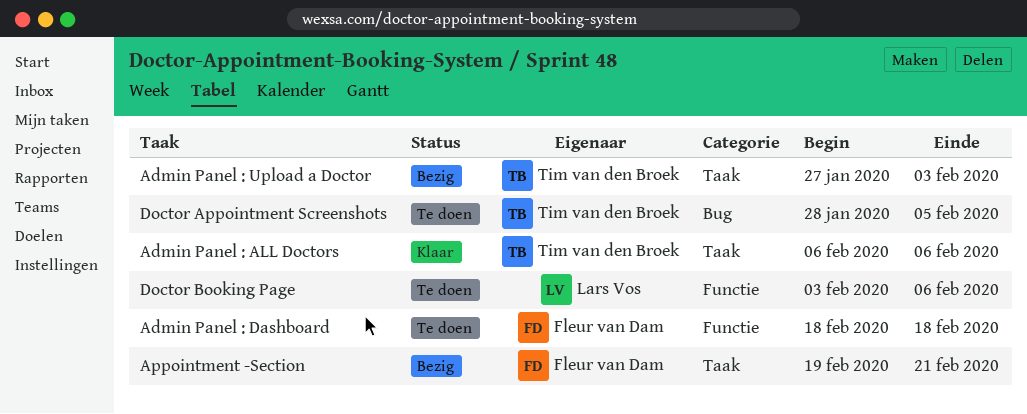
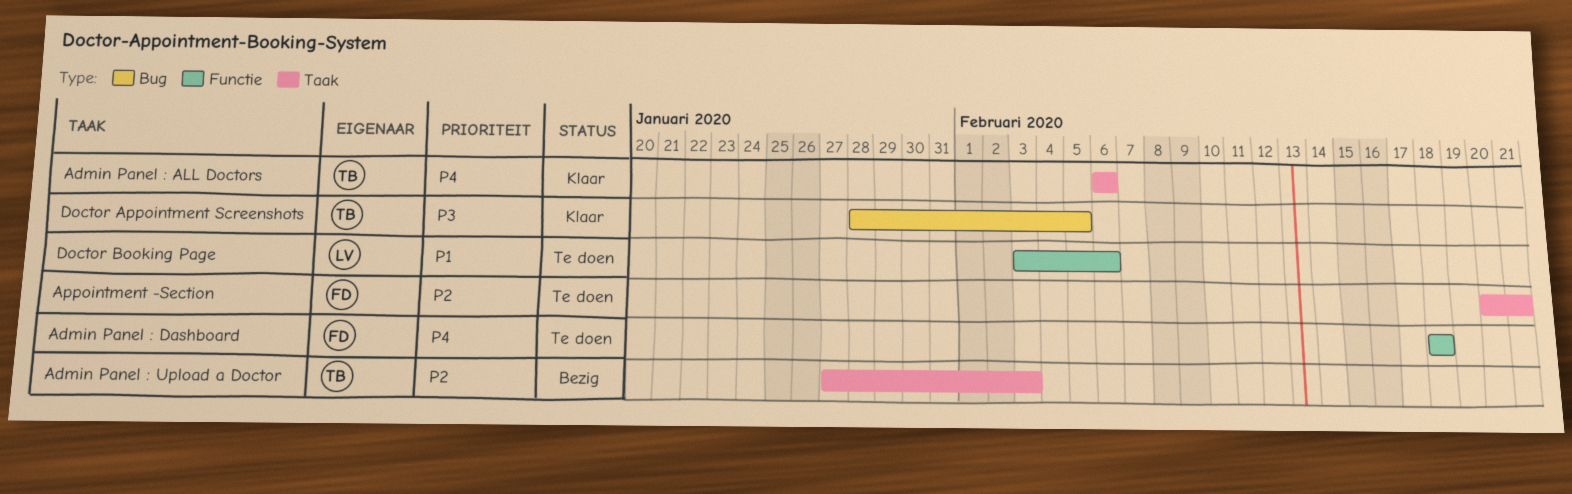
Appointment -Section, status: Bezig -> Te doen
Appointment -Section, start: Feb 19 -> Feb 20
Doctor Appointment Screenshots, status: Te doen -> Klaar

